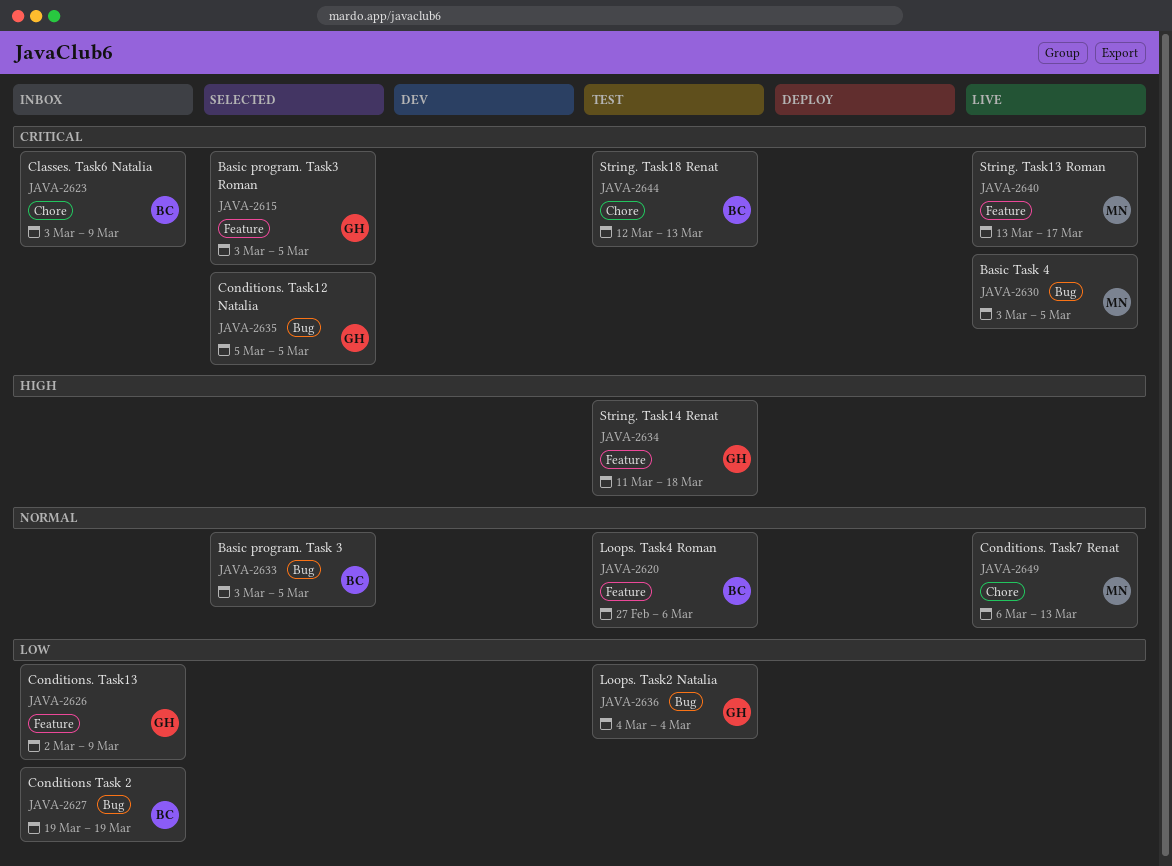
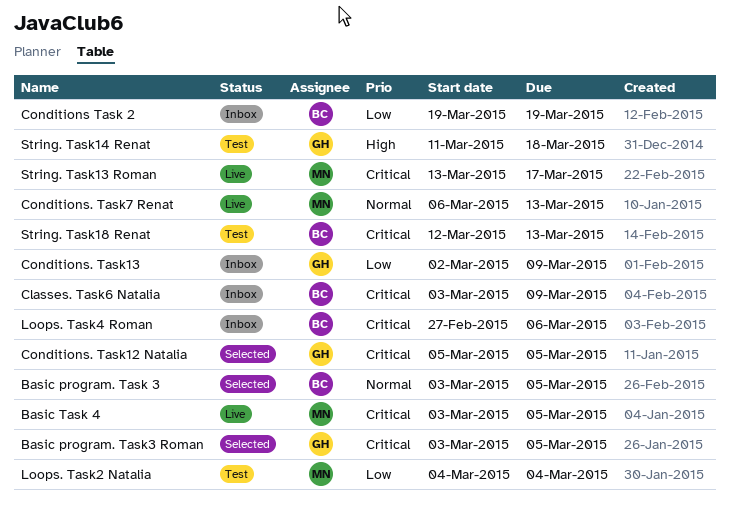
Loops. Task2 Natalia, owner: GH -> MN
Loops. Task4 Roman, status: Test -> Inbox
Loops. Task4 Roman, priority: Normal -> Critical

